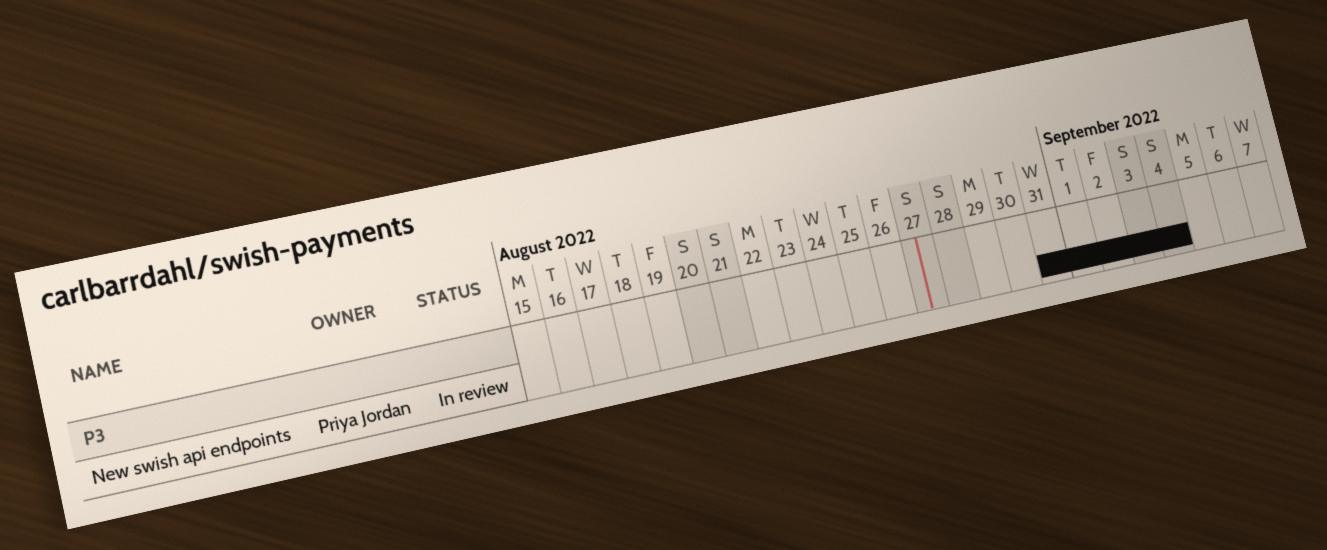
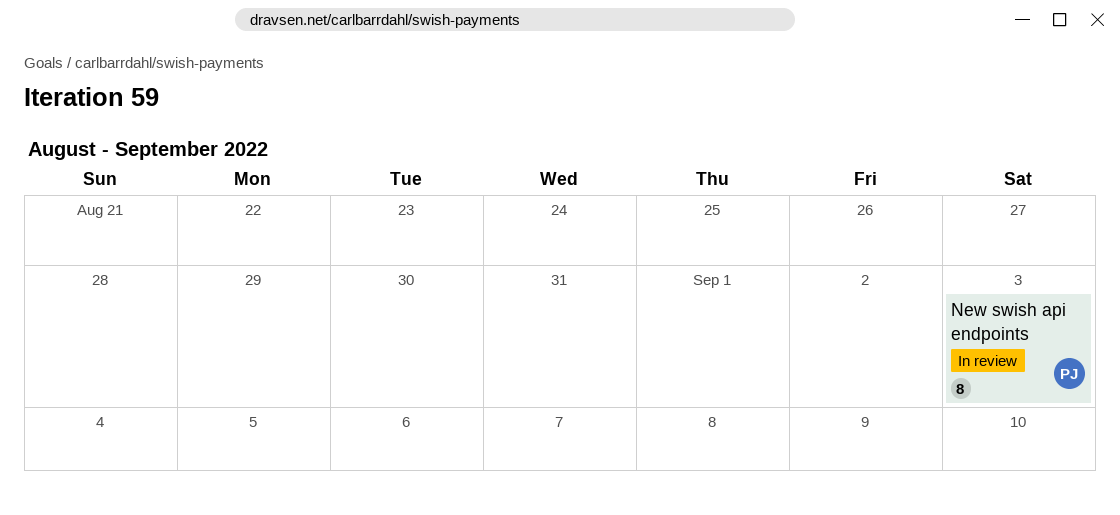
New swish api endpoints, due: Sep 4 -> Sep 3

